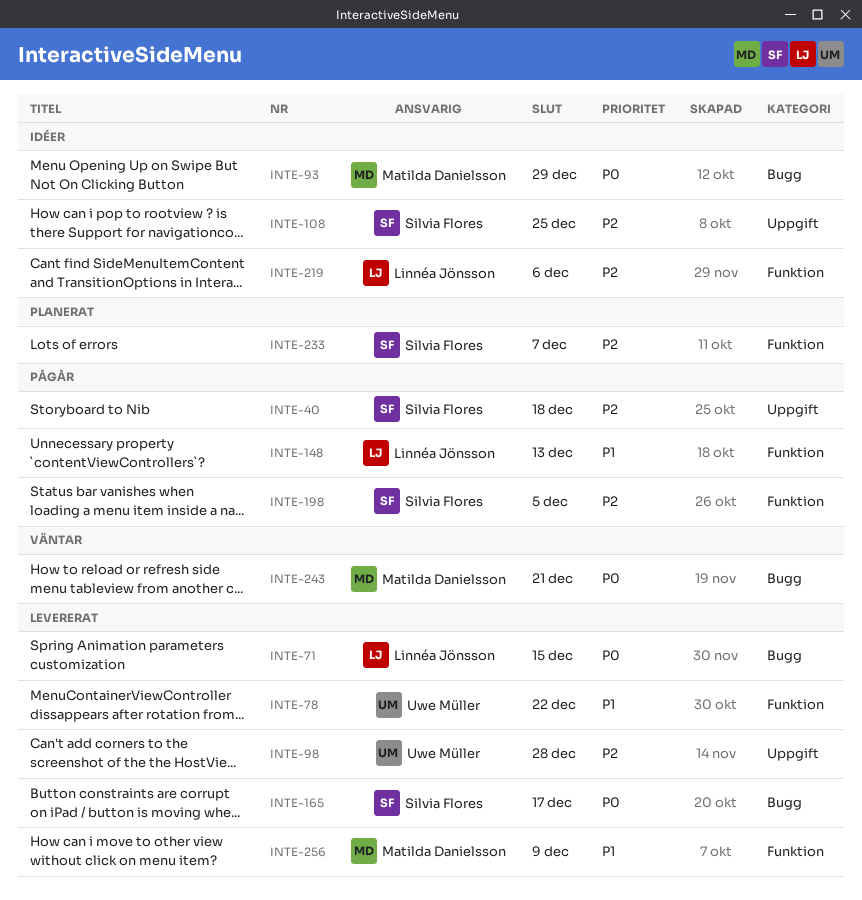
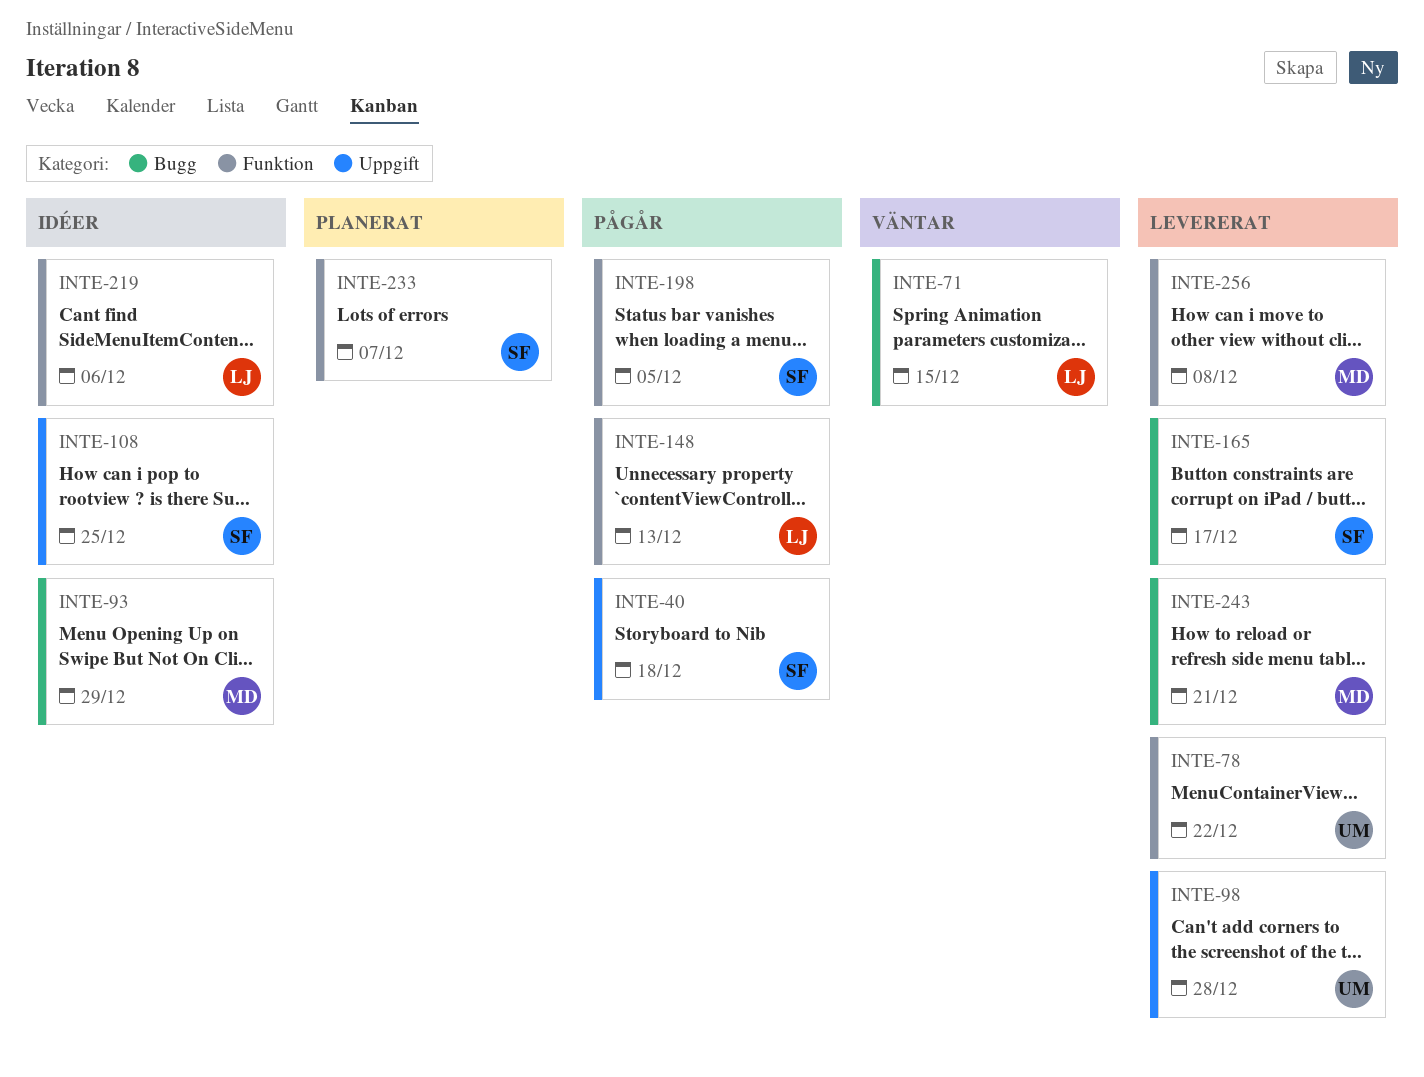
INTE-71, status: Levererat -> Väntar
INTE-243, status: Väntar -> Levererat
INTE-256, due: Dec 9 -> Dec 8

